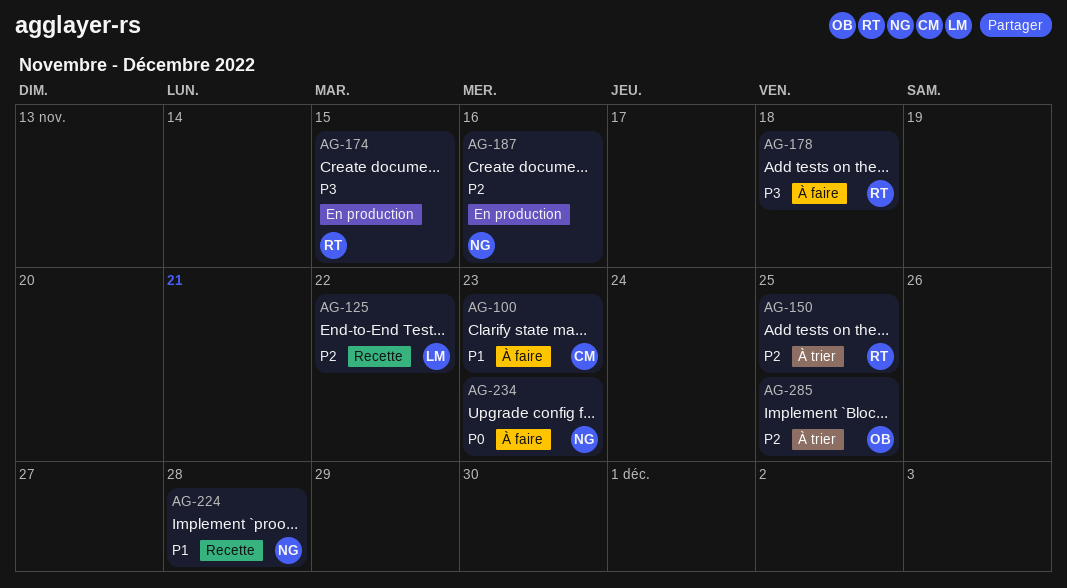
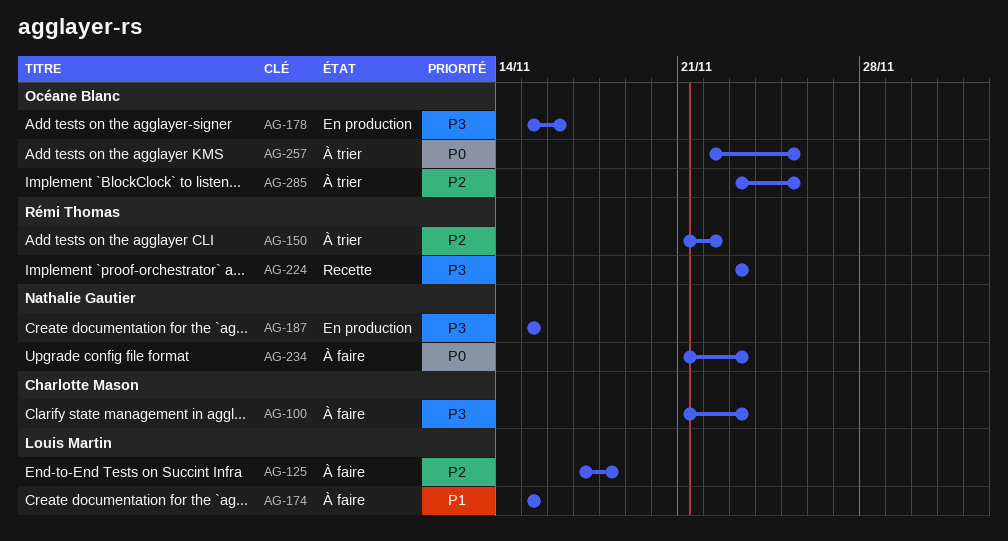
AG-100, priority: P1 -> P3
AG-125, status: Recette -> À faire
AG-125, due: Nov 22 -> Nov 18
AG-150, due: Nov 25 -> Nov 22
AG-174, status: En production -> À faire
AG-174, owner: Rémi Thomas -> Louis Martin
AG-174, priority: P3 -> P1
AG-178, status: À faire -> En production
AG-178, owner: Rémi Thomas -> Océane Blanc
AG-178, due: Nov 18 -> Nov 16
AG-187, priority: P2 -> P3
AG-187, due: Nov 16 -> Nov 15
AG-224, owner: Nathalie Gautier -> Rémi Thomas
AG-224, priority: P1 -> P3
AG-224, due: Nov 28 -> Nov 23
AG-257: none -> present

